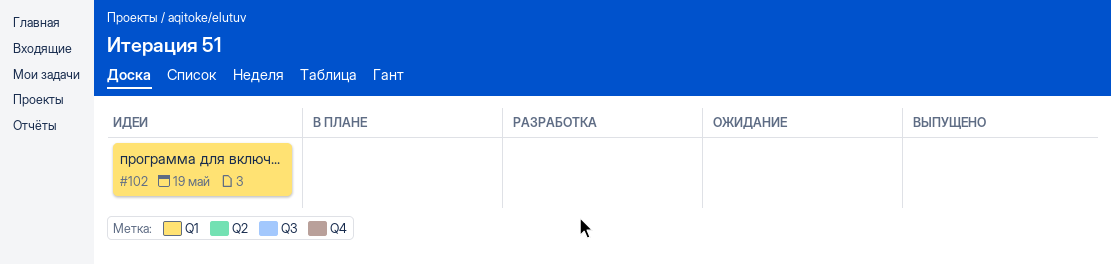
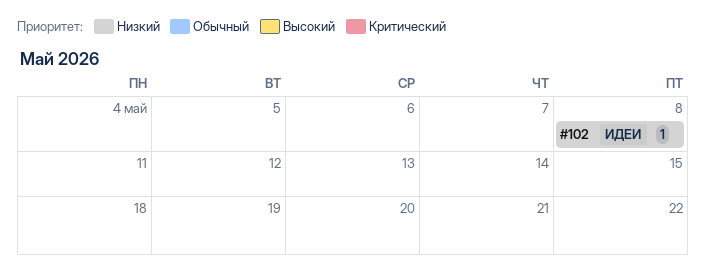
#102, due: May 19 -> May 8

